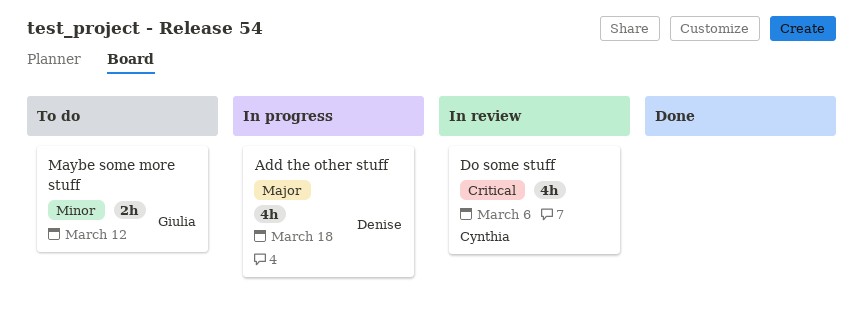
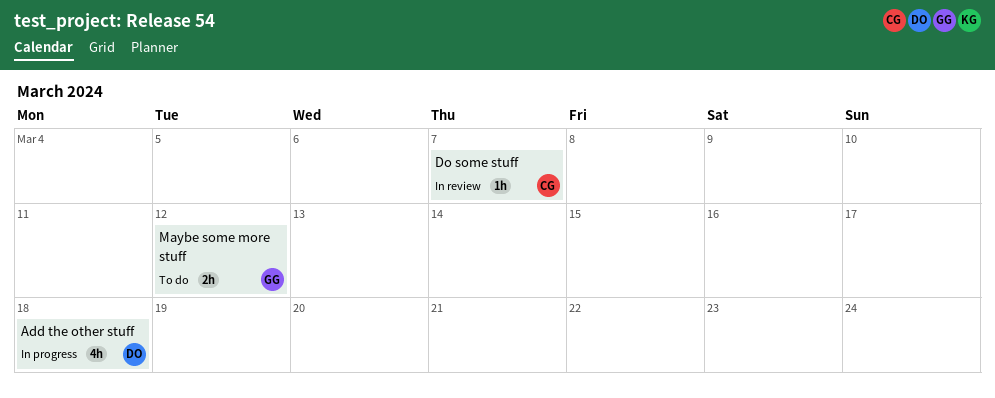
Do some stuff, estimate: 4h -> 1h
Do some stuff, due: Mar 6 -> Mar 7

